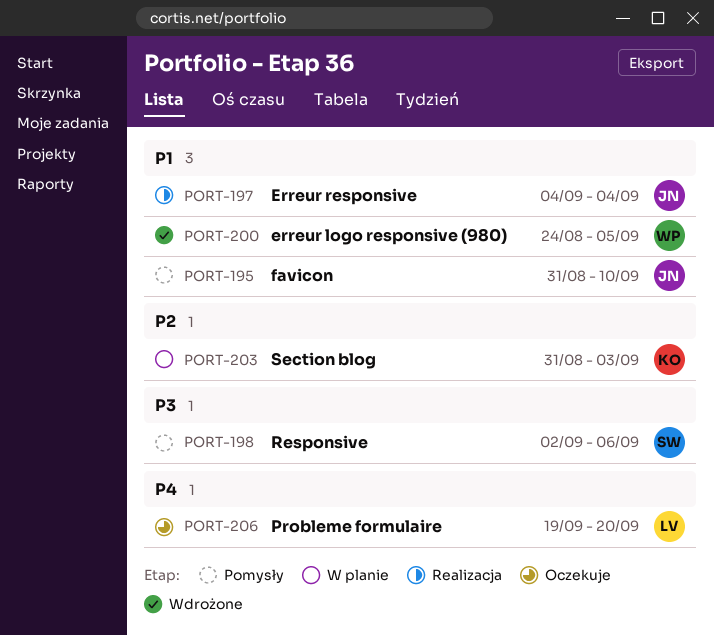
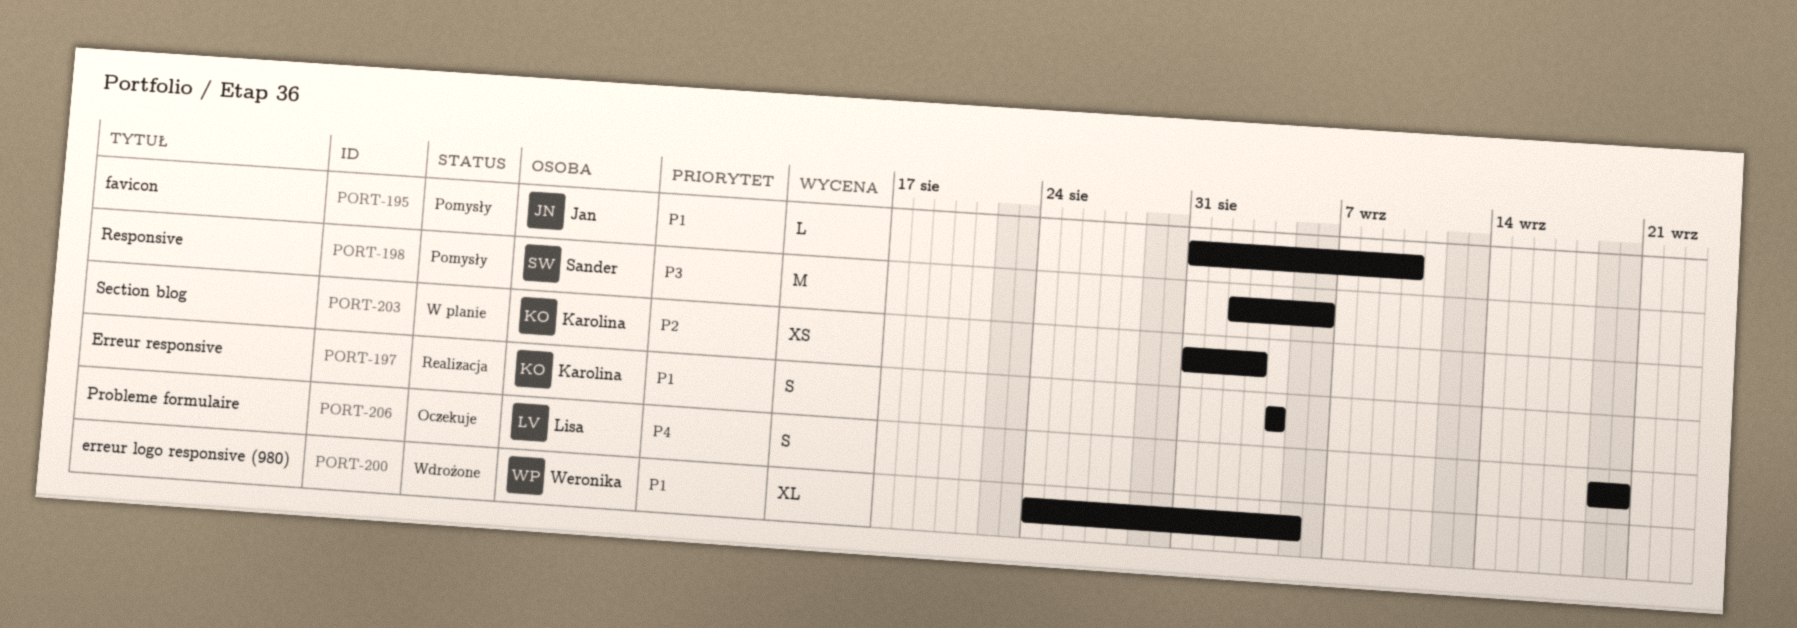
PORT-197, owner: Jan -> Karolina

